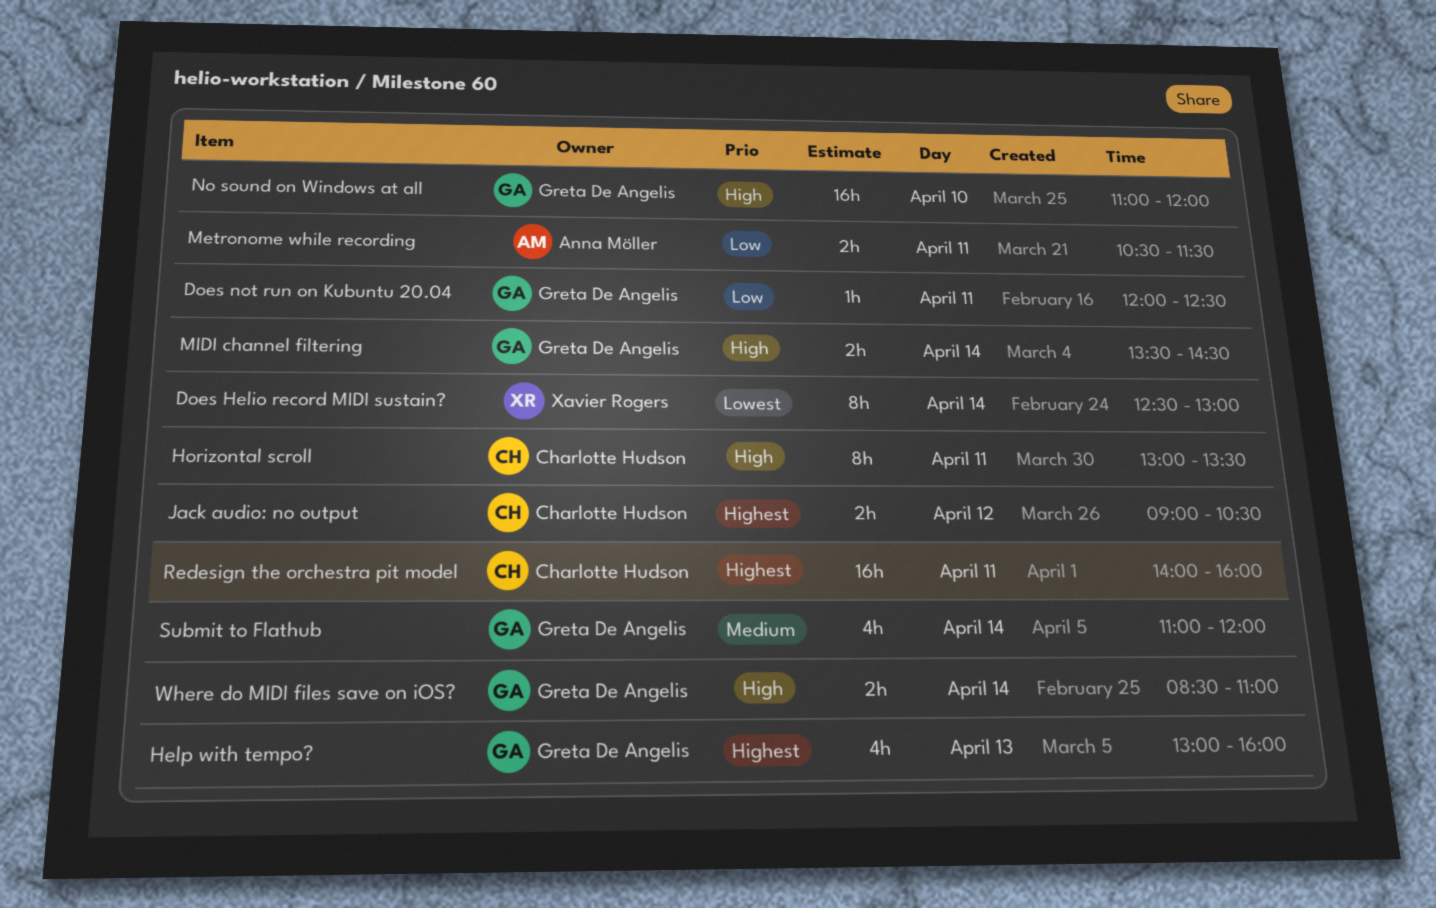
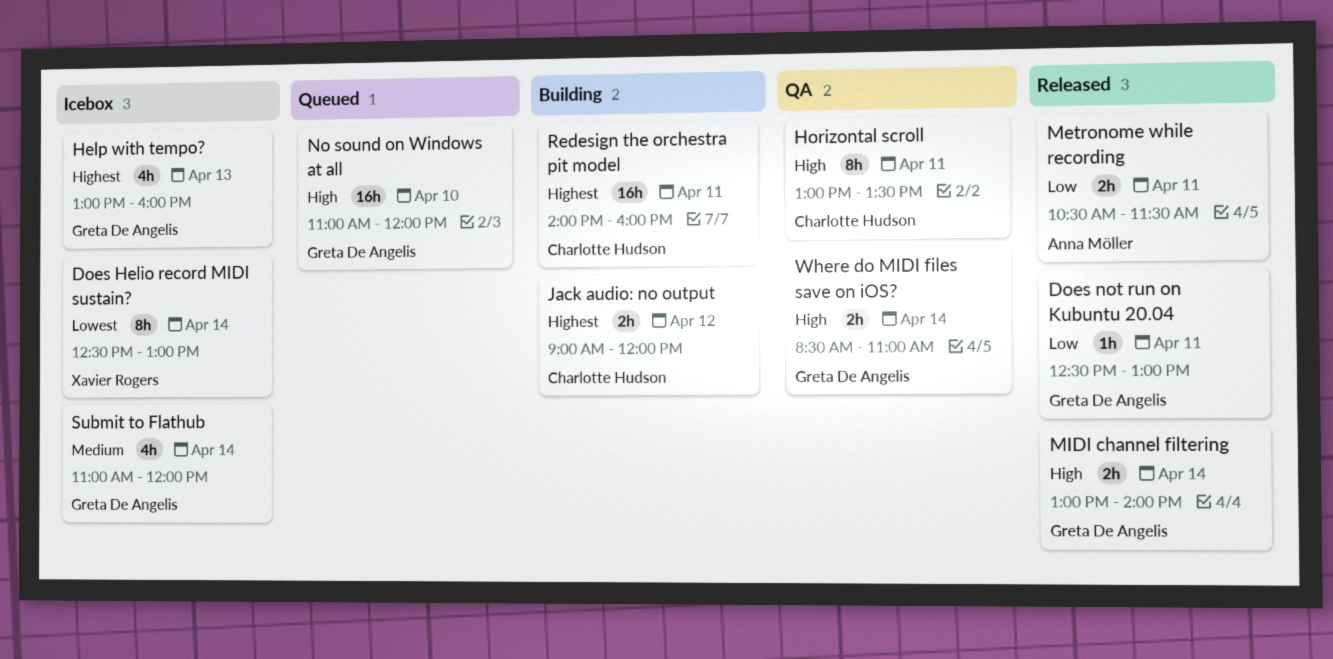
Does not run on Kubuntu 20.04, begins: 12:00 -> 12:30
Does not run on Kubuntu 20.04, ends: 12:30 -> 13:00
Jack audio: no output, ends: 10:30 -> 12:00
MIDI channel filtering, begins: 13:30 -> 13:00
MIDI channel filtering, ends: 14:30 -> 14:00

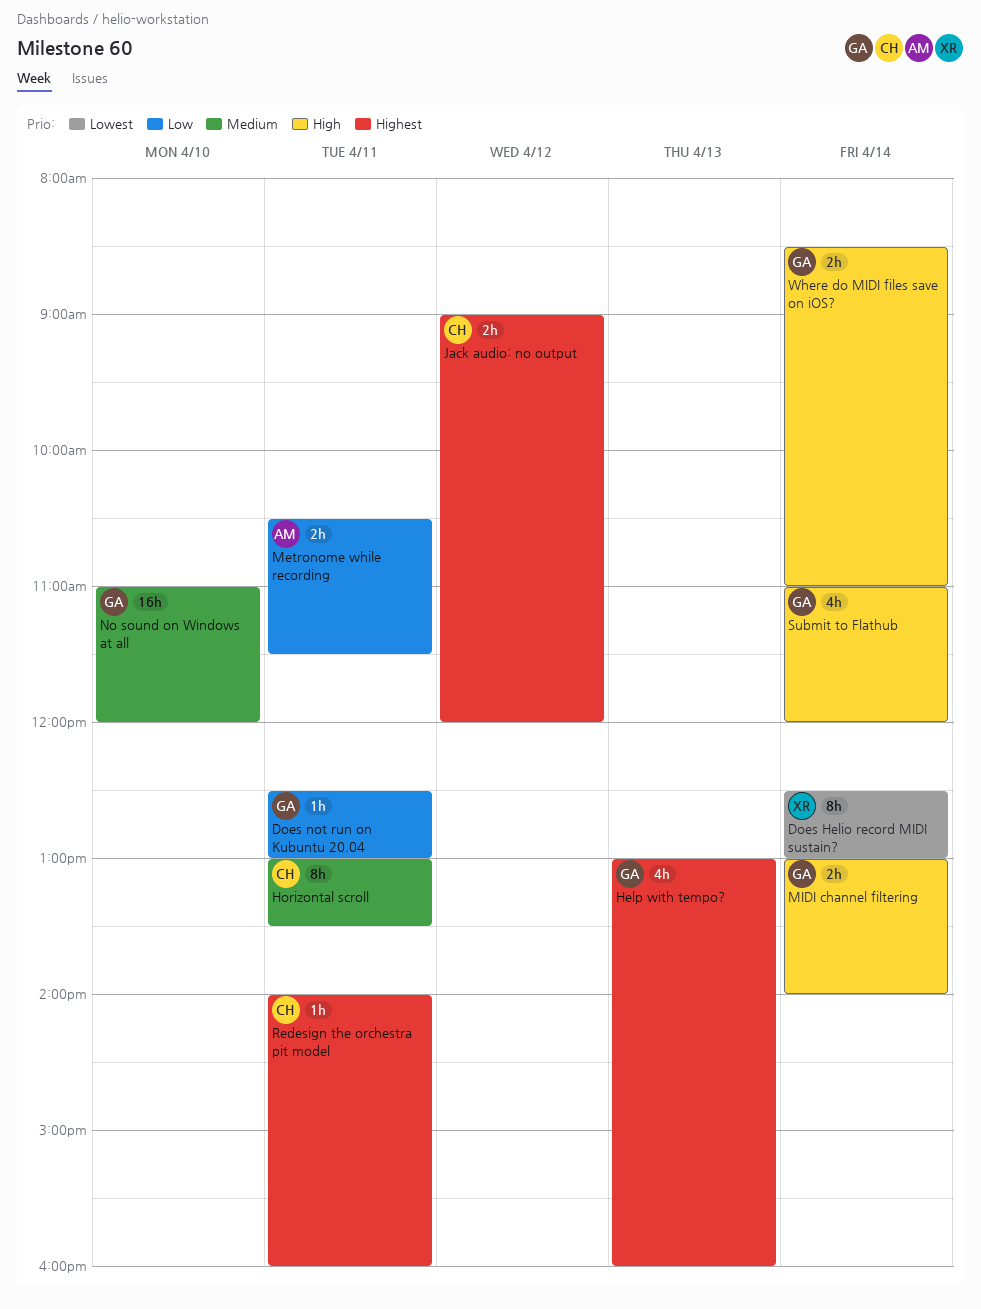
Horizontal scroll, priority: High -> Medium
No sound on Windows at all, priority: High -> Medium
Redesign the orchestra pit model, estimate: 16h -> 1h
Submit to Flathub, priority: Medium -> High

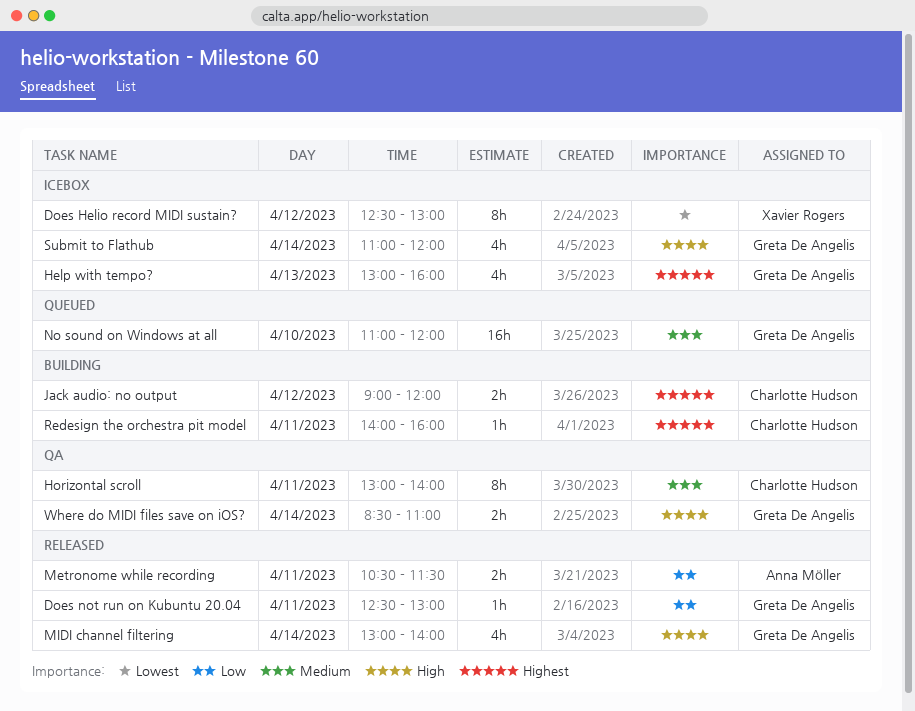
Does Helio record MIDI sustain?, day: Apr 14 -> Apr 12
Horizontal scroll, ends: 13:30 -> 14:00
MIDI channel filtering, estimate: 2h -> 4h

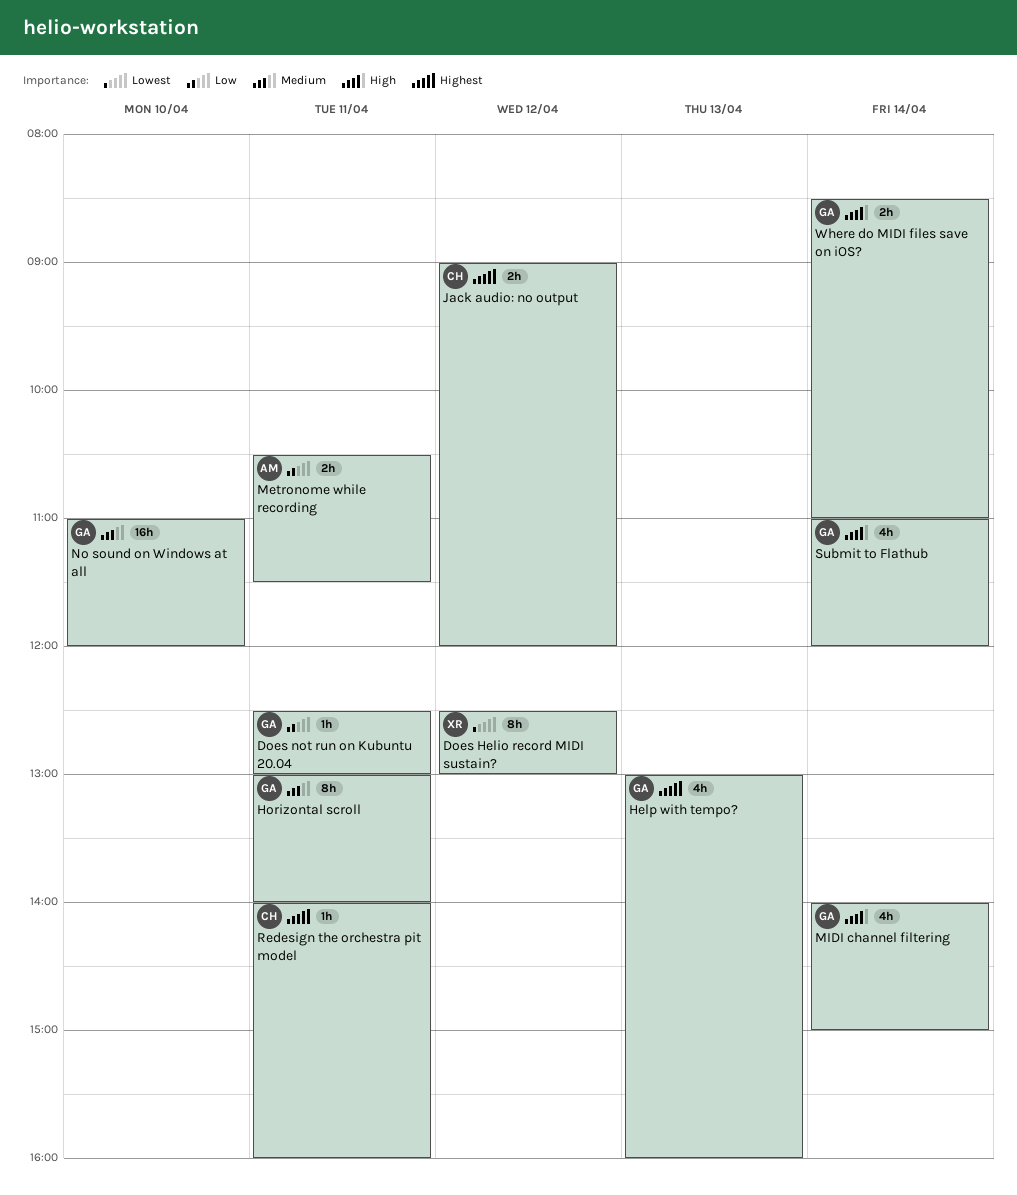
Horizontal scroll, owner: Charlotte Hudson -> Greta De Angelis
MIDI channel filtering, begins: 13:00 -> 14:00
MIDI channel filtering, ends: 14:00 -> 15:00

